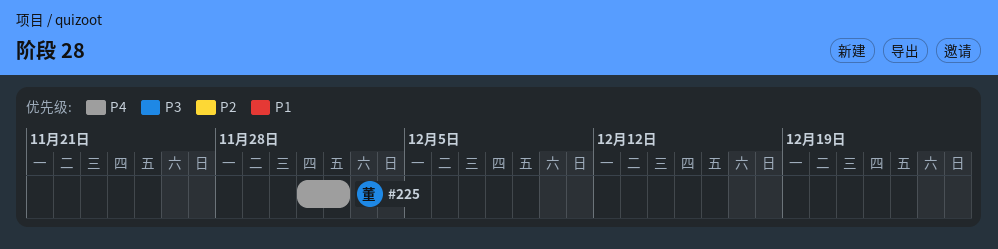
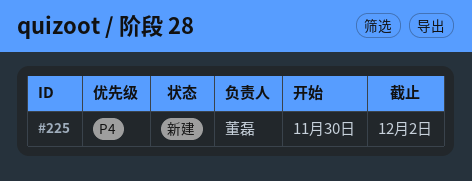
#225, start: Dec 1 -> Nov 30

